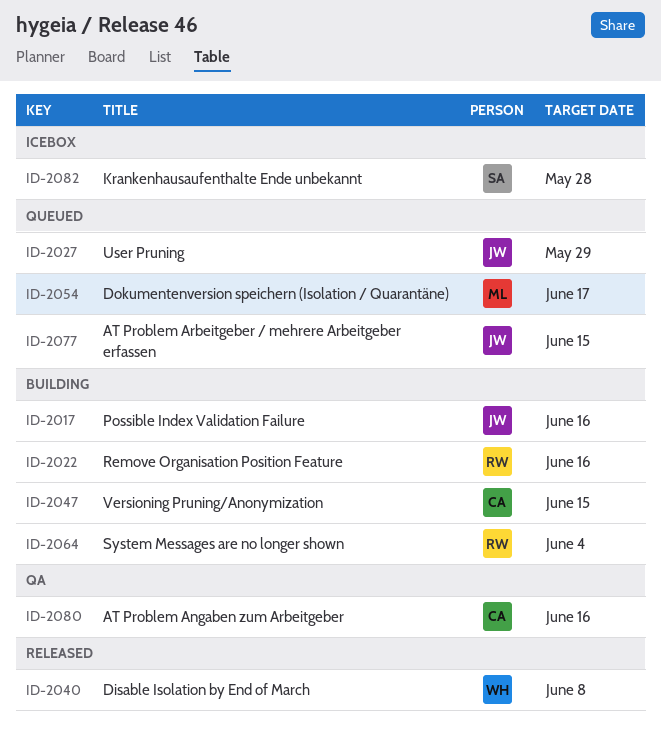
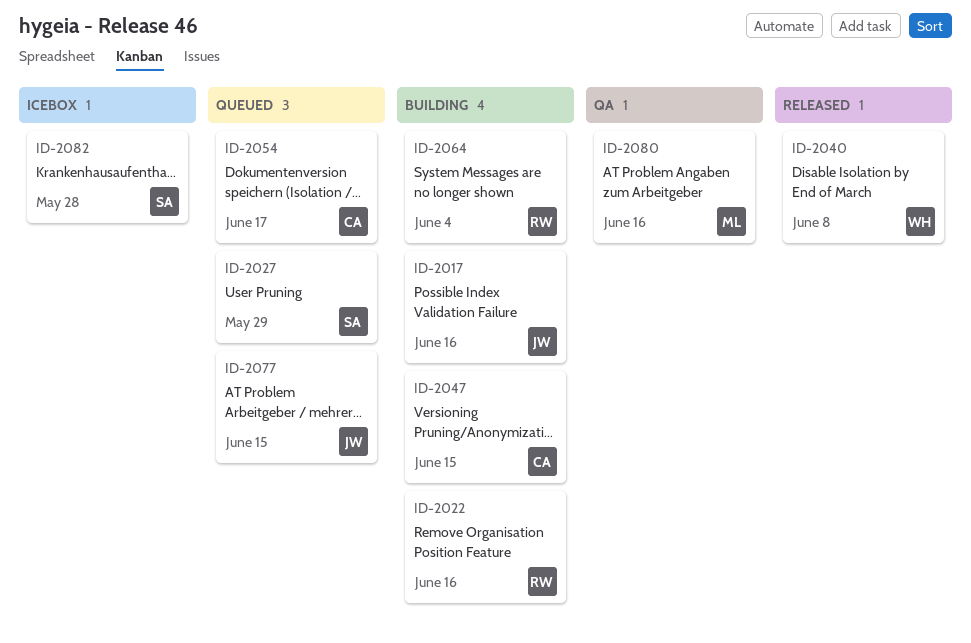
ID-2027, owner: JW -> SA
ID-2054, owner: ML -> CA
ID-2080, owner: CA -> ML

